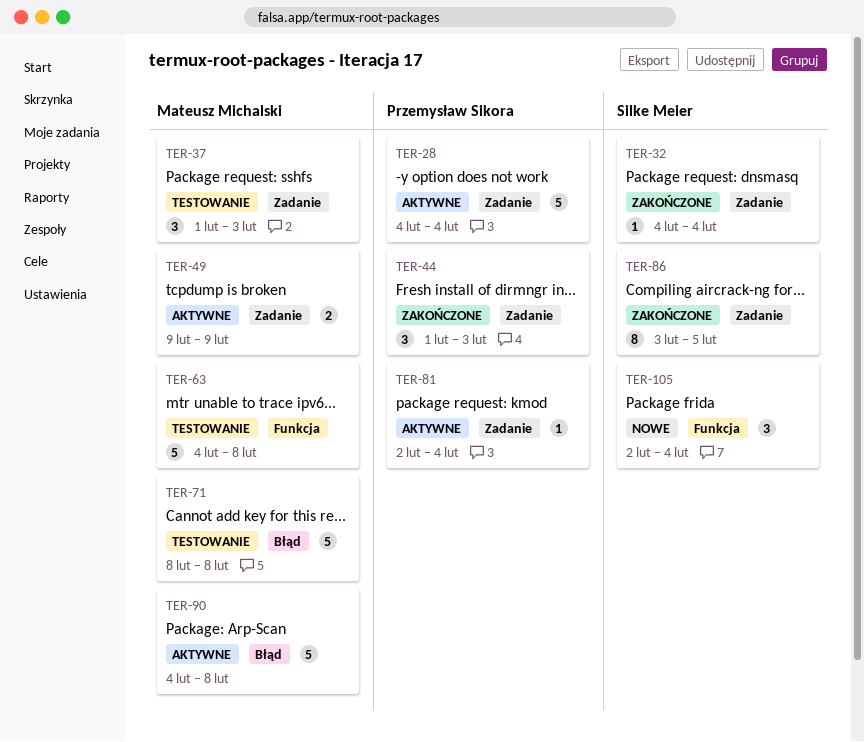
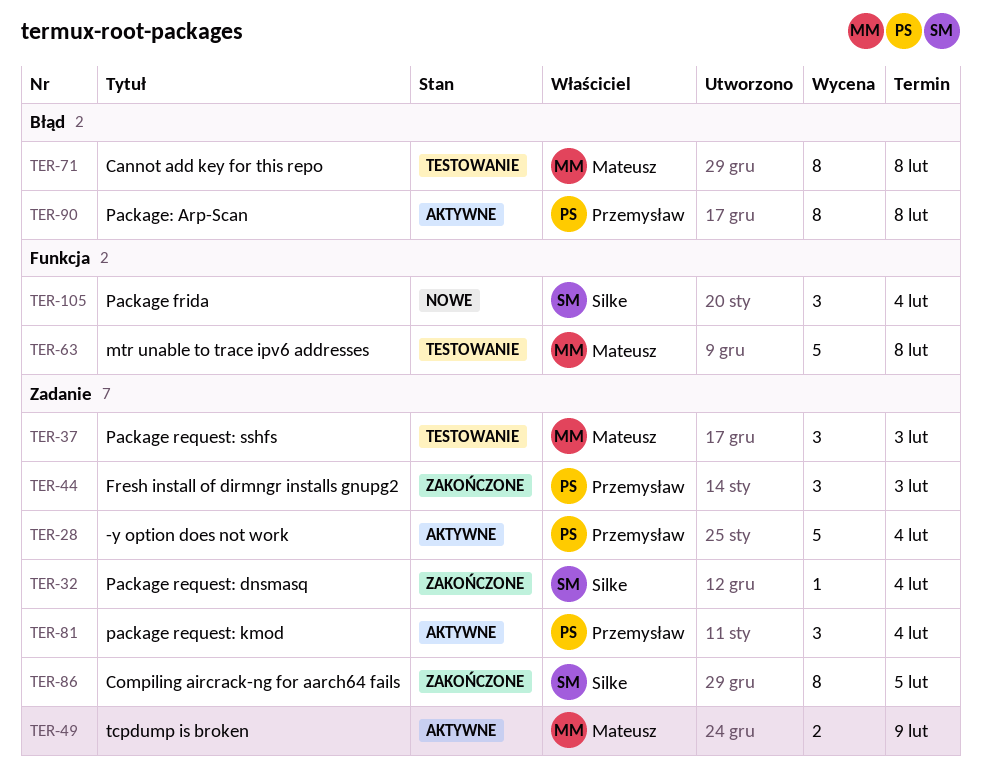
TER-71, estimate: 5 -> 8
TER-81, estimate: 1 -> 3
TER-90, owner: Mateusz Michalski -> Przemysław Sikora
TER-90, estimate: 5 -> 8

